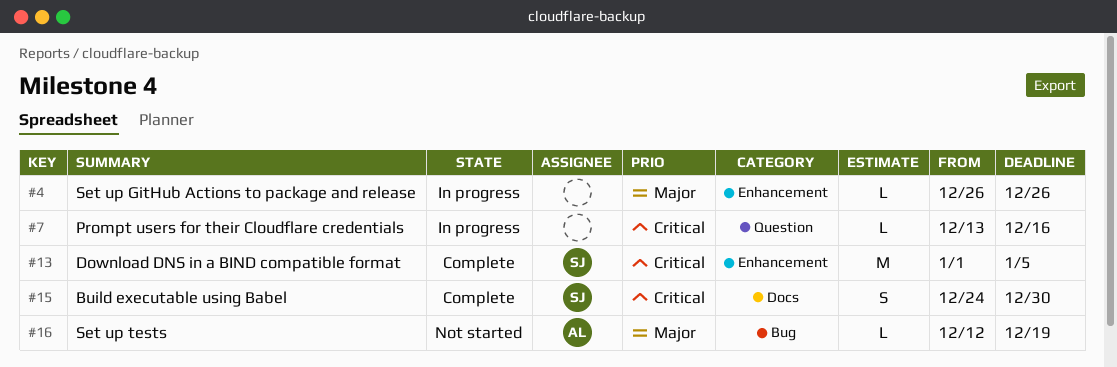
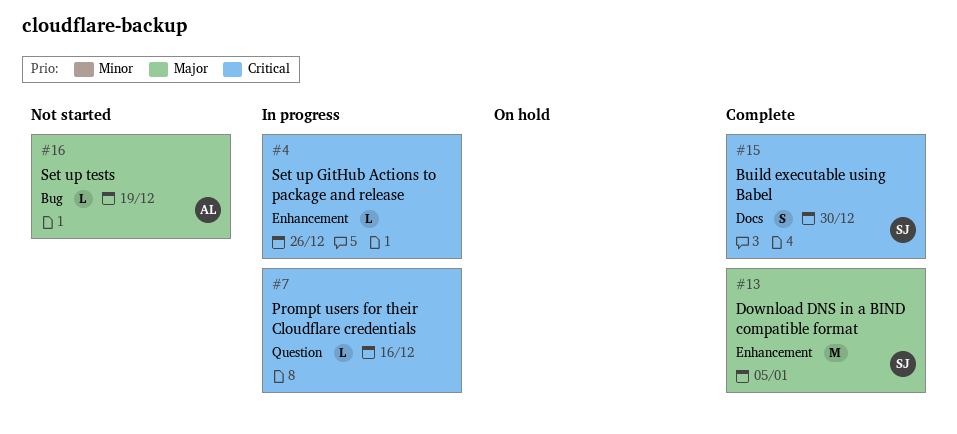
#4, priority: Major -> Critical
#13, priority: Critical -> Major

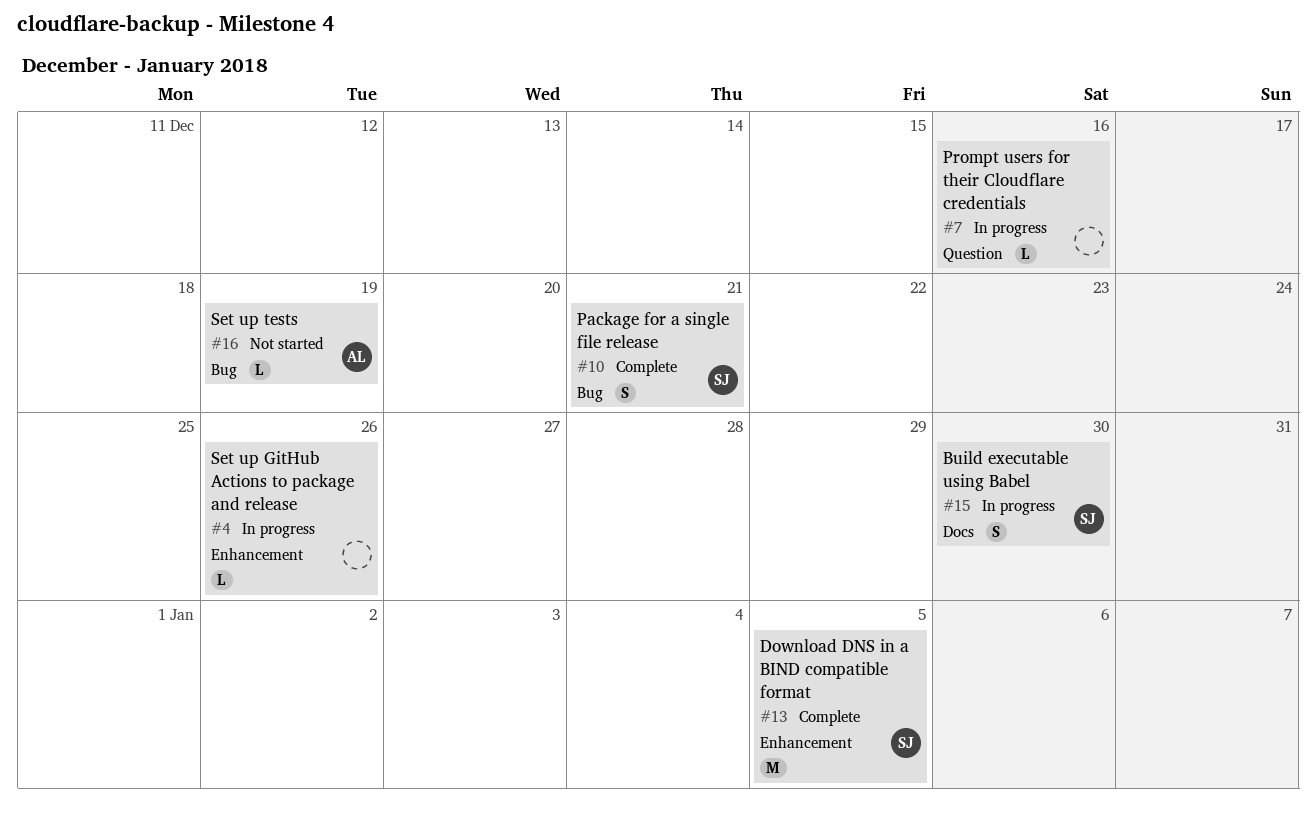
#10: none -> present
#15, status: Complete -> In progress

